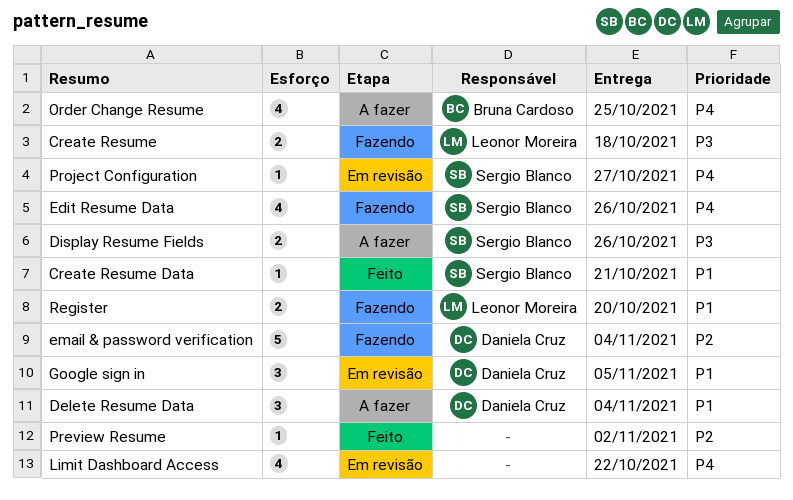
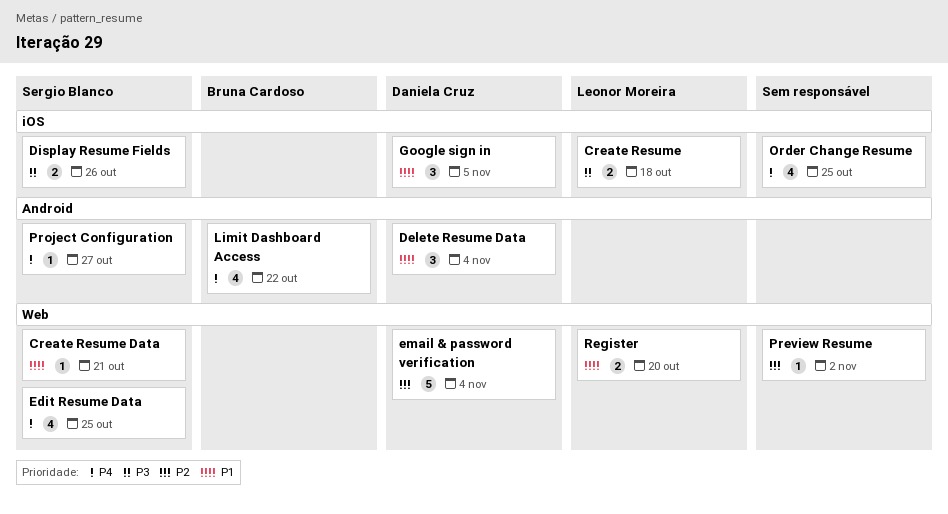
Edit Resume Data, due: Oct 26 -> Oct 25
Limit Dashboard Access, owner: none -> Bruna Cardoso
Order Change Resume, owner: Bruna Cardoso -> none

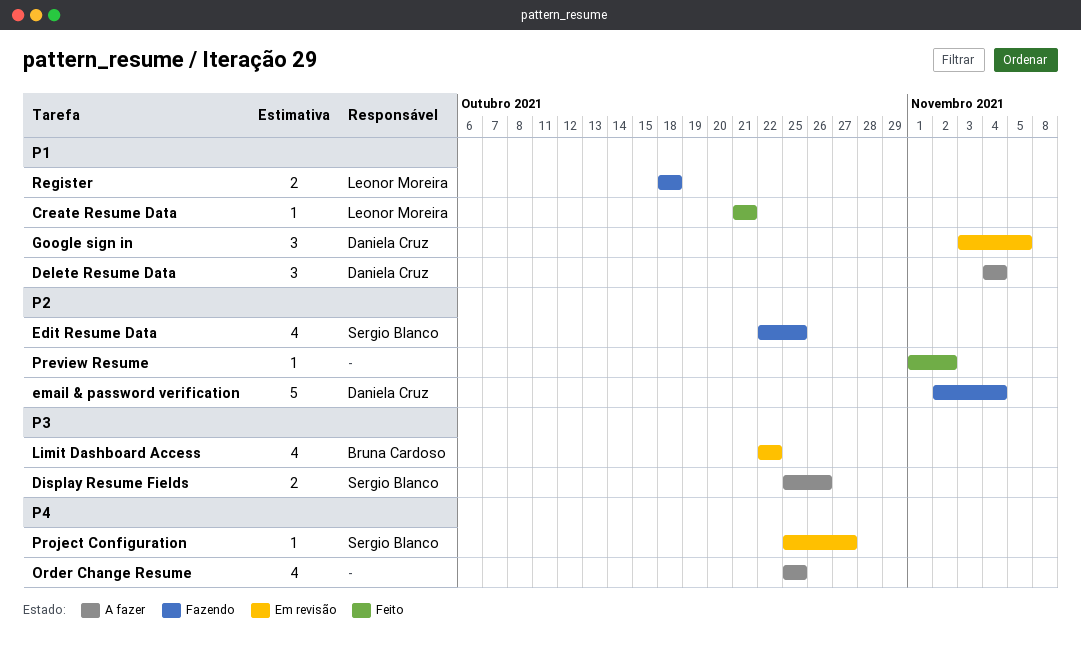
Create Resume: present -> none
Create Resume Data, owner: Sergio Blanco -> Leonor Moreira
Edit Resume Data, priority: P4 -> P2
Limit Dashboard Access, priority: P4 -> P3
Register, due: Oct 20 -> Oct 18

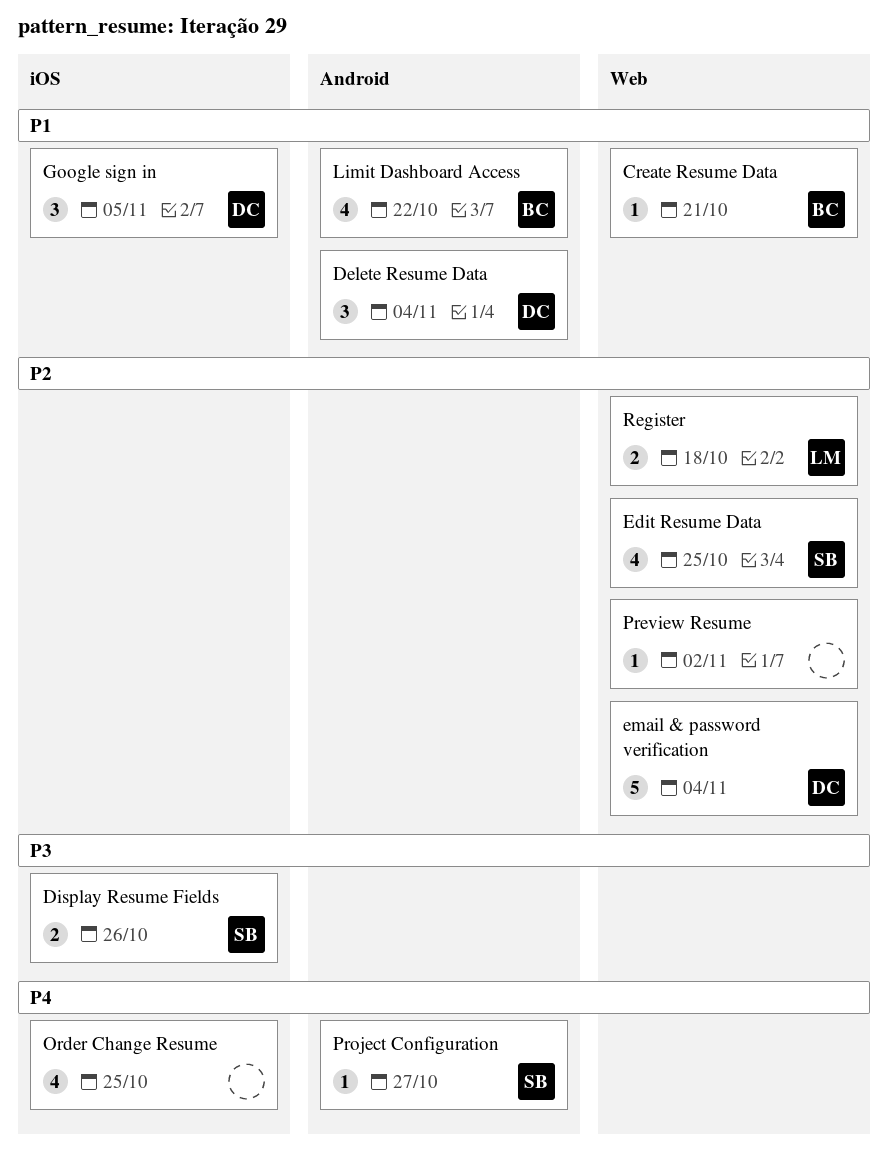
Create Resume Data, owner: Leonor Moreira -> Bruna Cardoso
Limit Dashboard Access, priority: P3 -> P1
Register, priority: P1 -> P2

